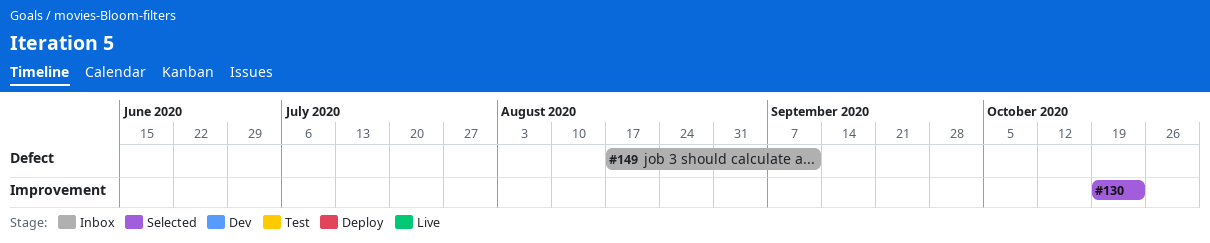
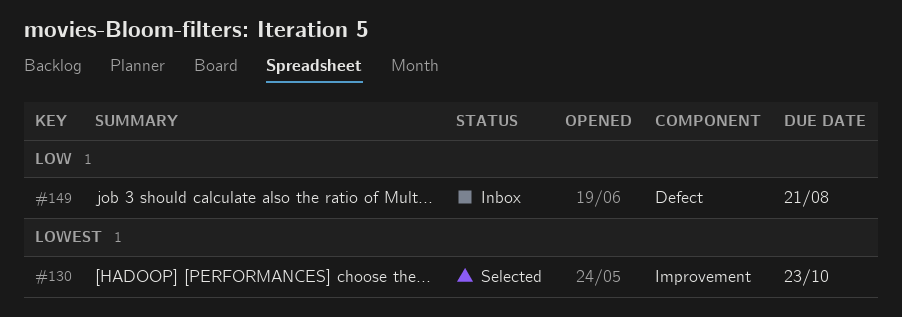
#149, due: Sep 11 -> Aug 21

